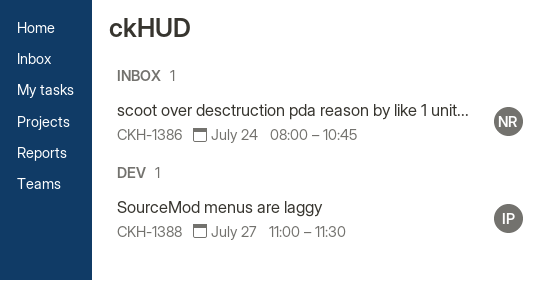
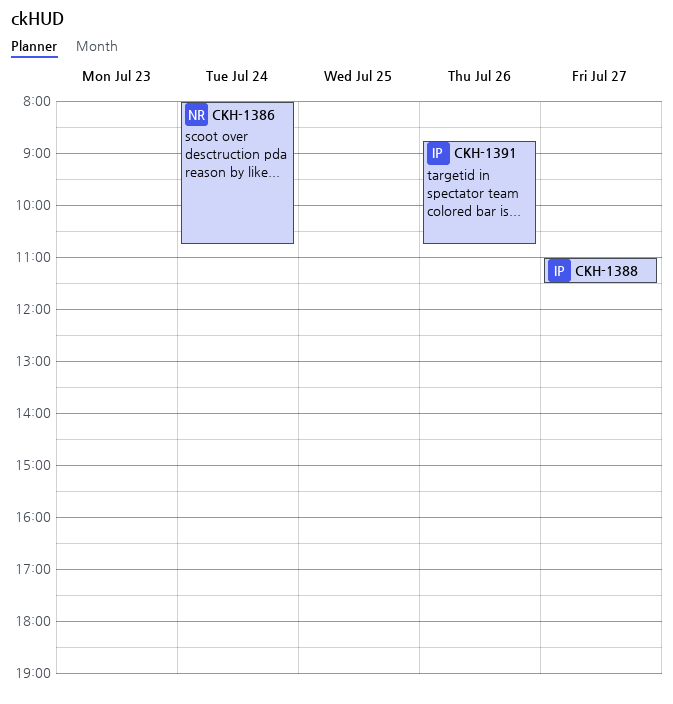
CKH-1391: none -> present

